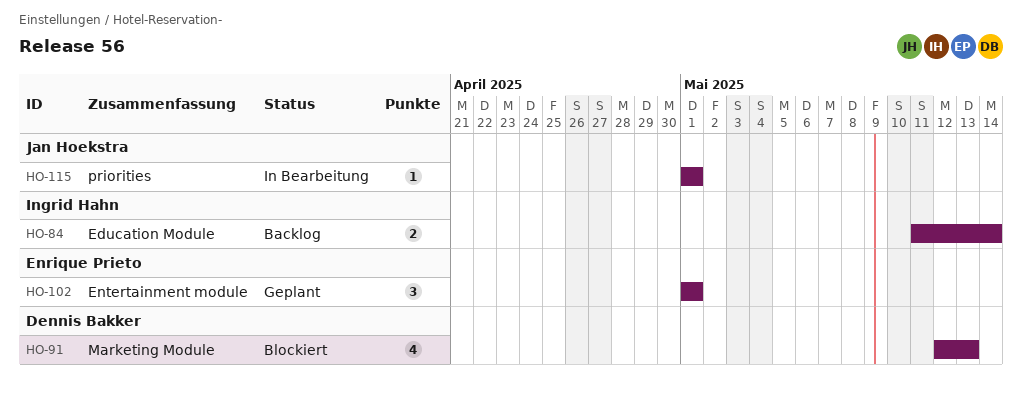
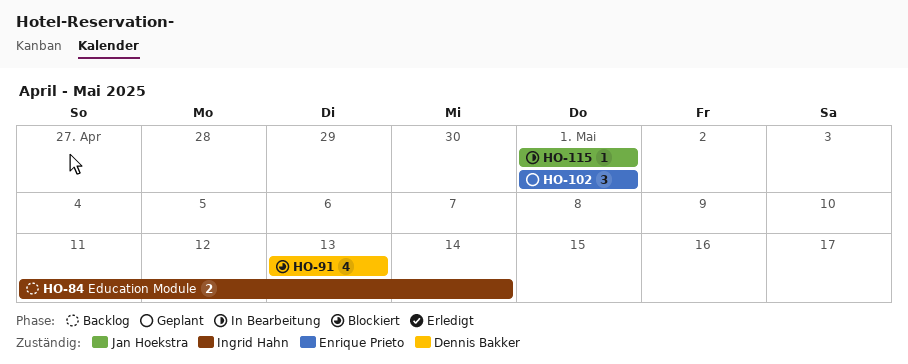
HO-91, start: May 12 -> May 13

